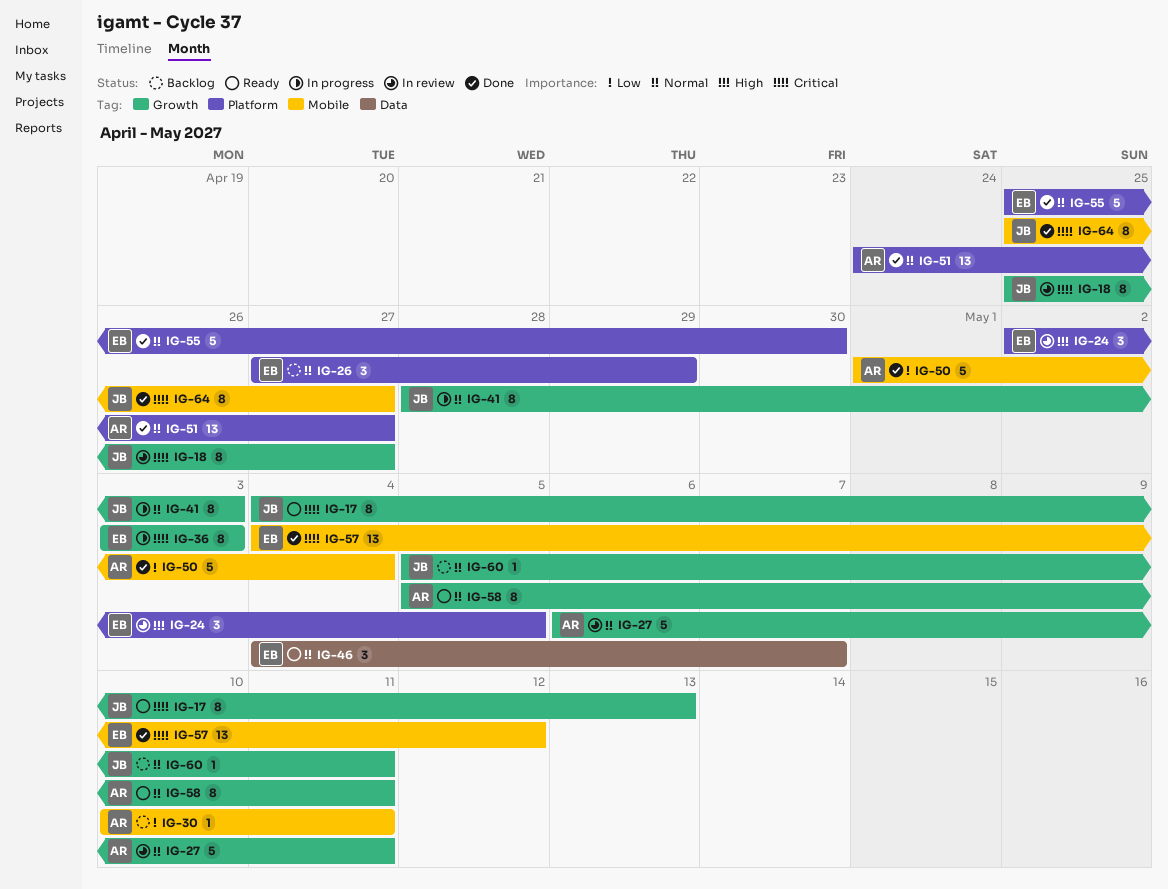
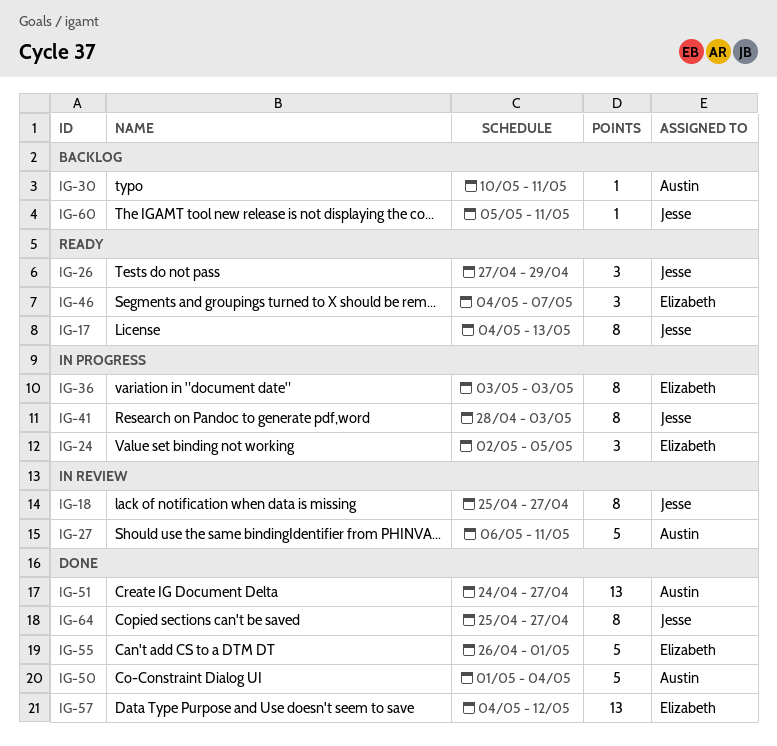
IG-24, status: In review -> In progress
IG-26, status: Backlog -> Ready
IG-26, owner: Elizabeth -> Jesse
IG-55, start: Apr 25 -> Apr 26
IG-55, due: Apr 30 -> May 1
IG-58: present -> none

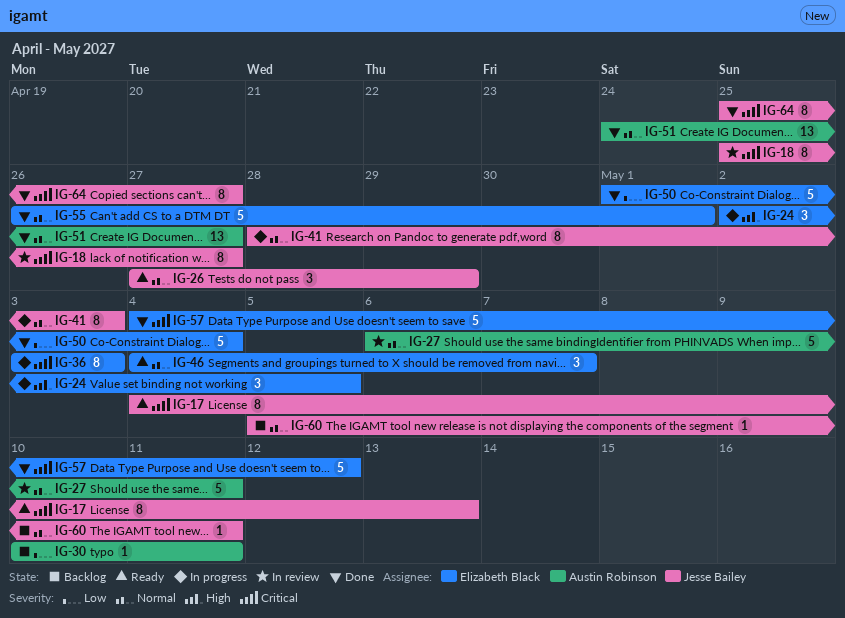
IG-50, owner: Austin Robinson -> Elizabeth Black
IG-57, estimate: 13 -> 5

